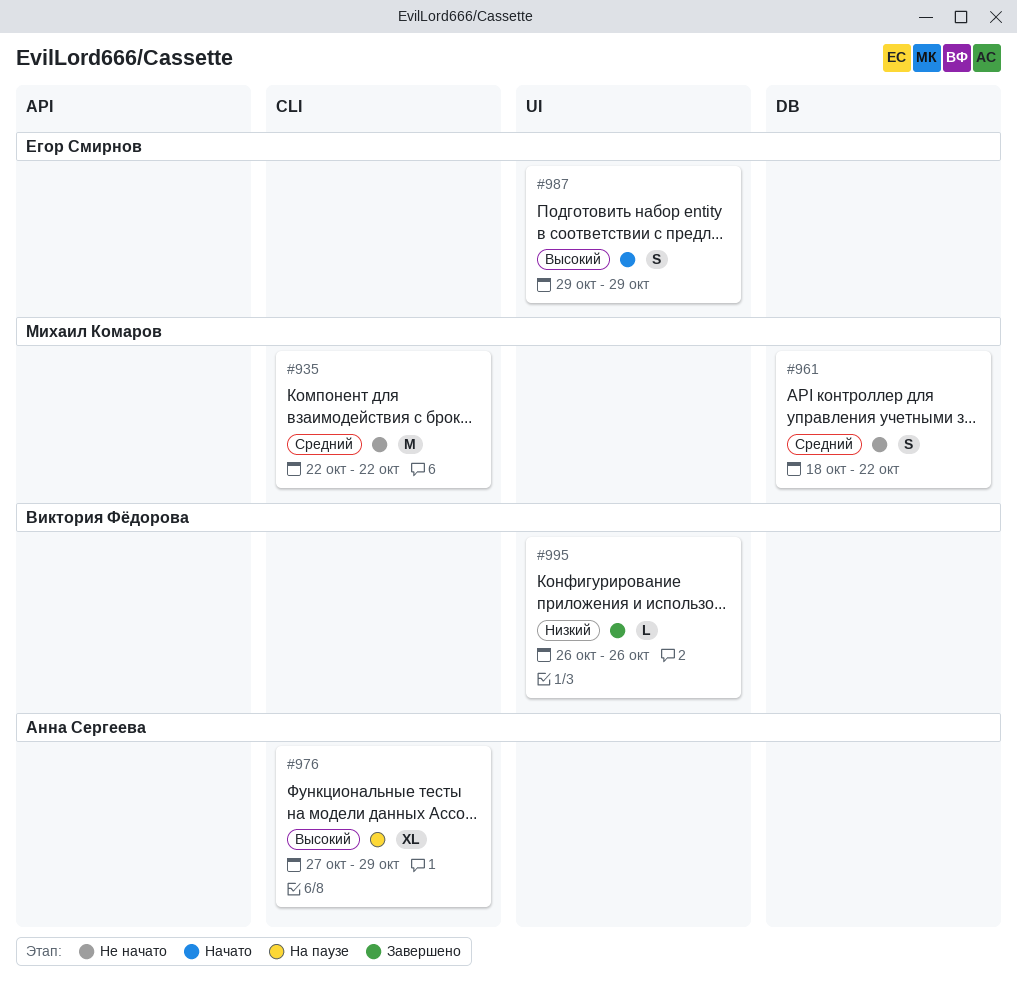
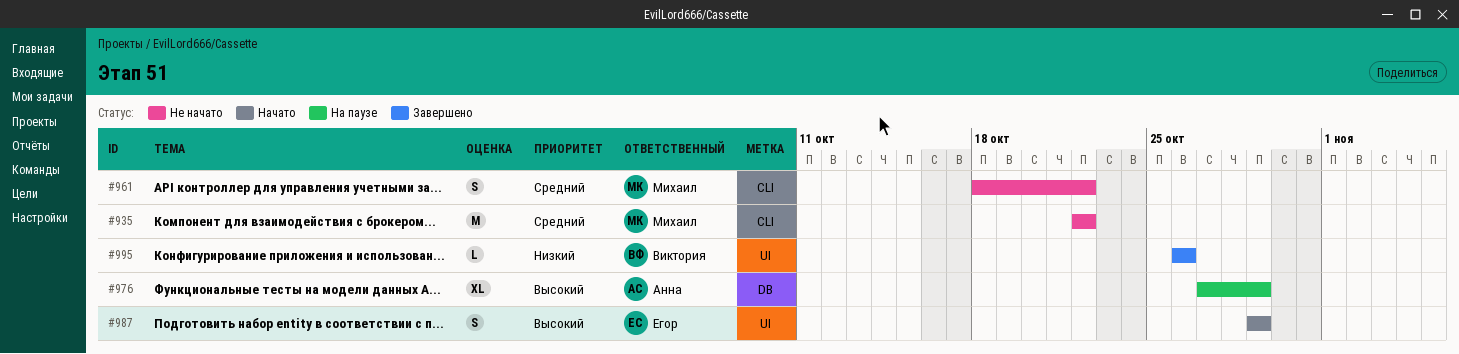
#961, label: DB -> CLI
#976, label: CLI -> DB

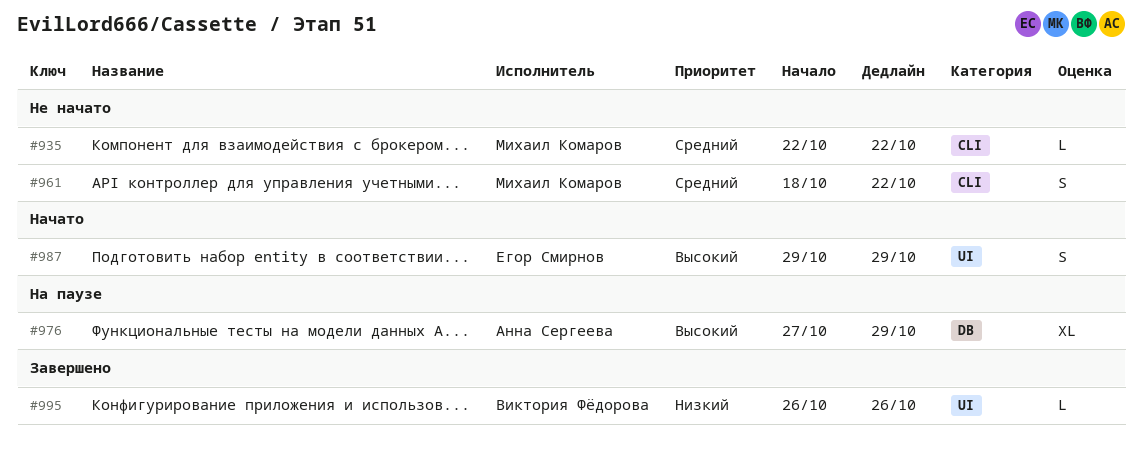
#935, estimate: M -> L

